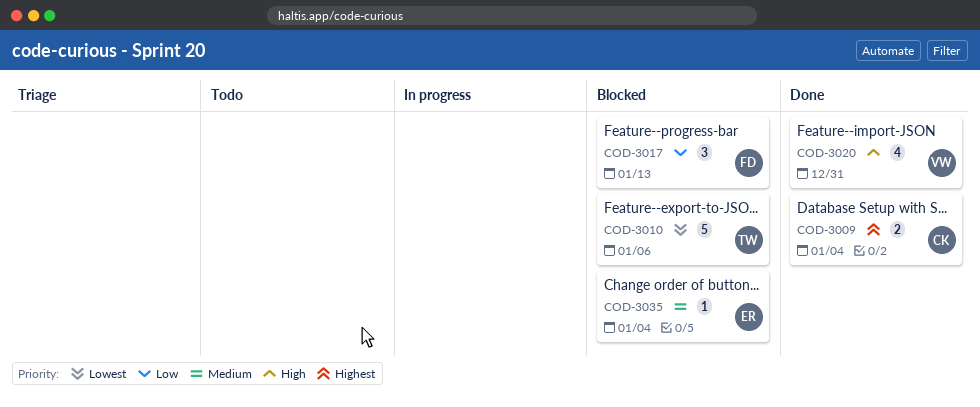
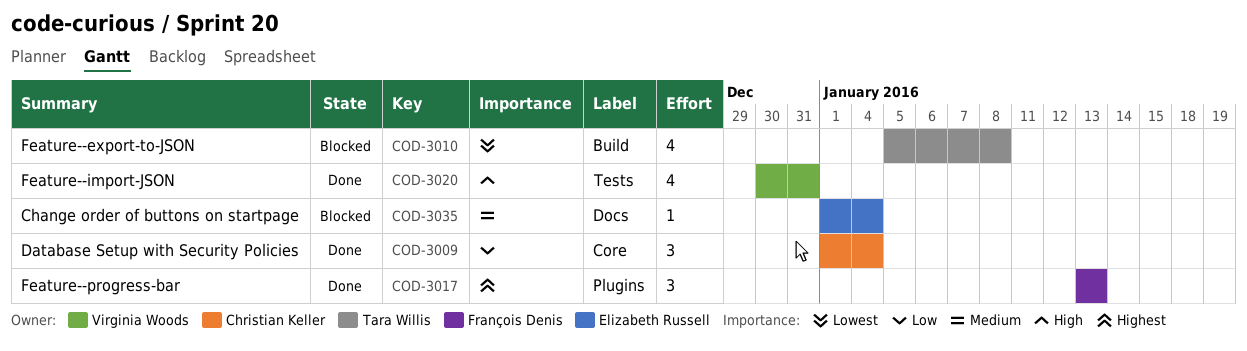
COD-3009, priority: Highest -> Low
COD-3009, estimate: 2 -> 3
COD-3010, estimate: 5 -> 4
COD-3010, due: Jan 6 -> Jan 8
COD-3017, status: Blocked -> Done
COD-3017, priority: Low -> Highest

